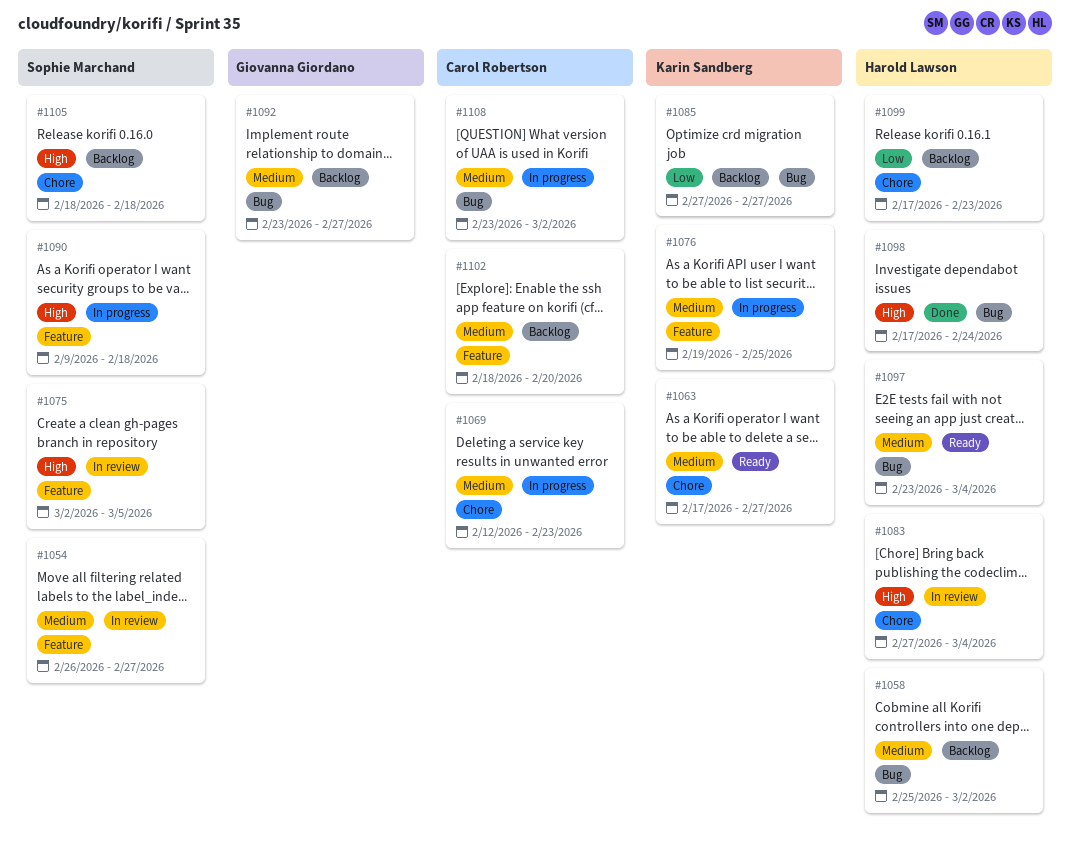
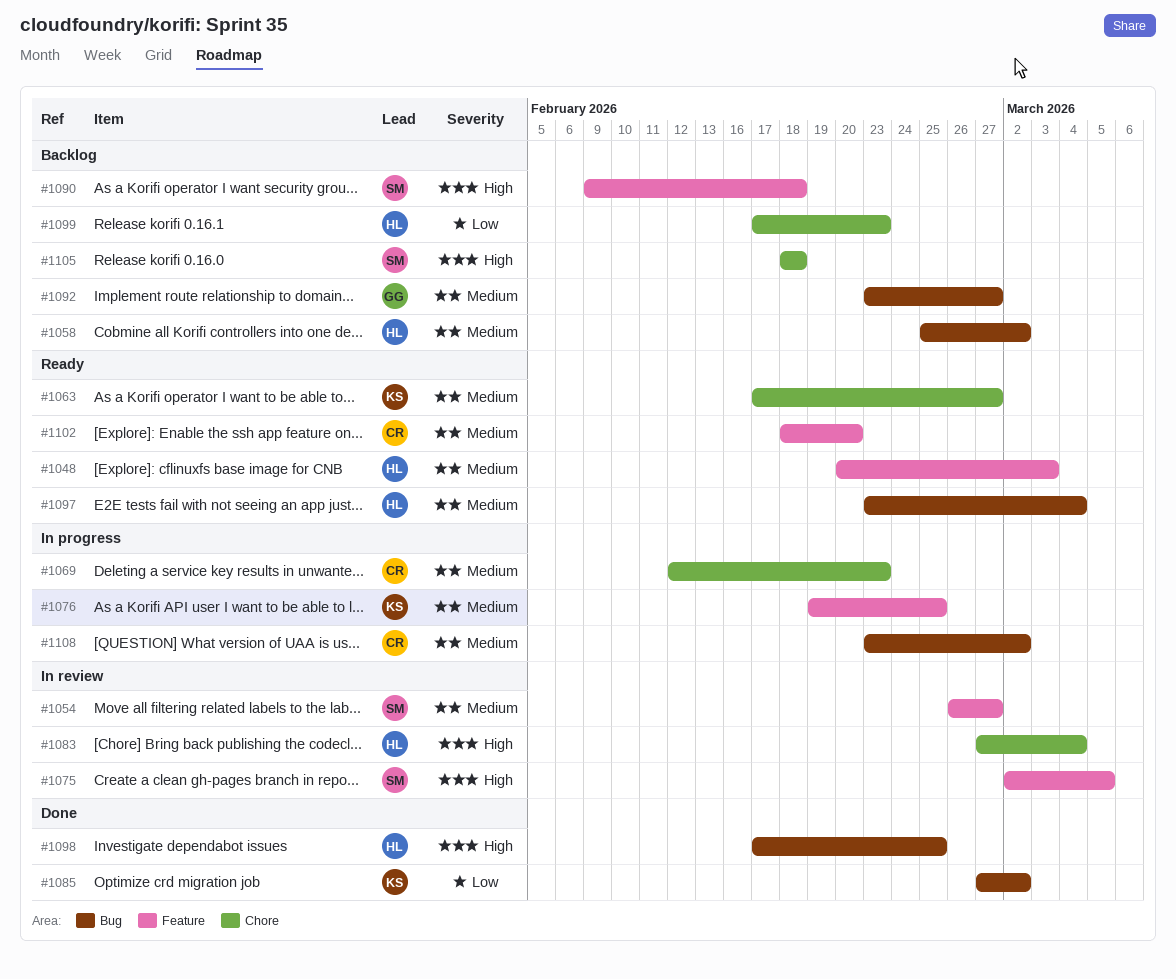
#1048: none -> present
#1085, status: Backlog -> Done
#1085, due: Feb 27 -> Mar 2
#1090, status: In progress -> Backlog
#1098, due: Feb 24 -> Feb 25
#1102, status: Backlog -> Ready

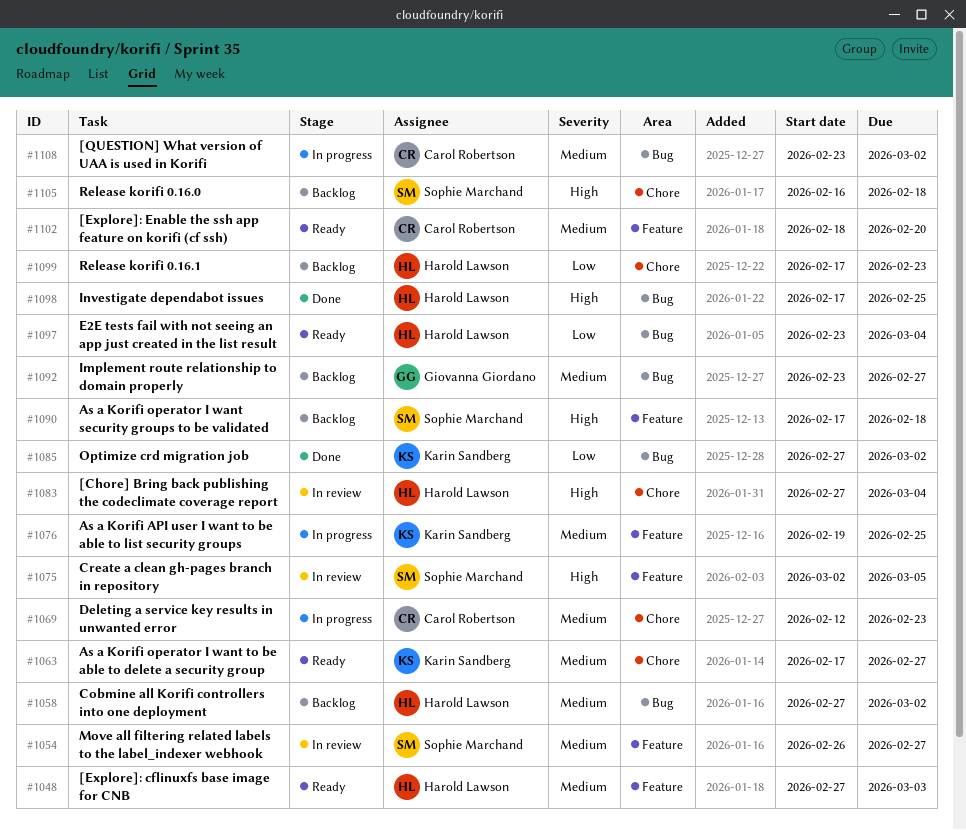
#1048, start: Feb 20 -> Feb 27
#1058, start: Feb 25 -> Feb 27
#1090, start: Feb 9 -> Feb 17
#1097, priority: Medium -> Low
#1105, start: Feb 18 -> Feb 16

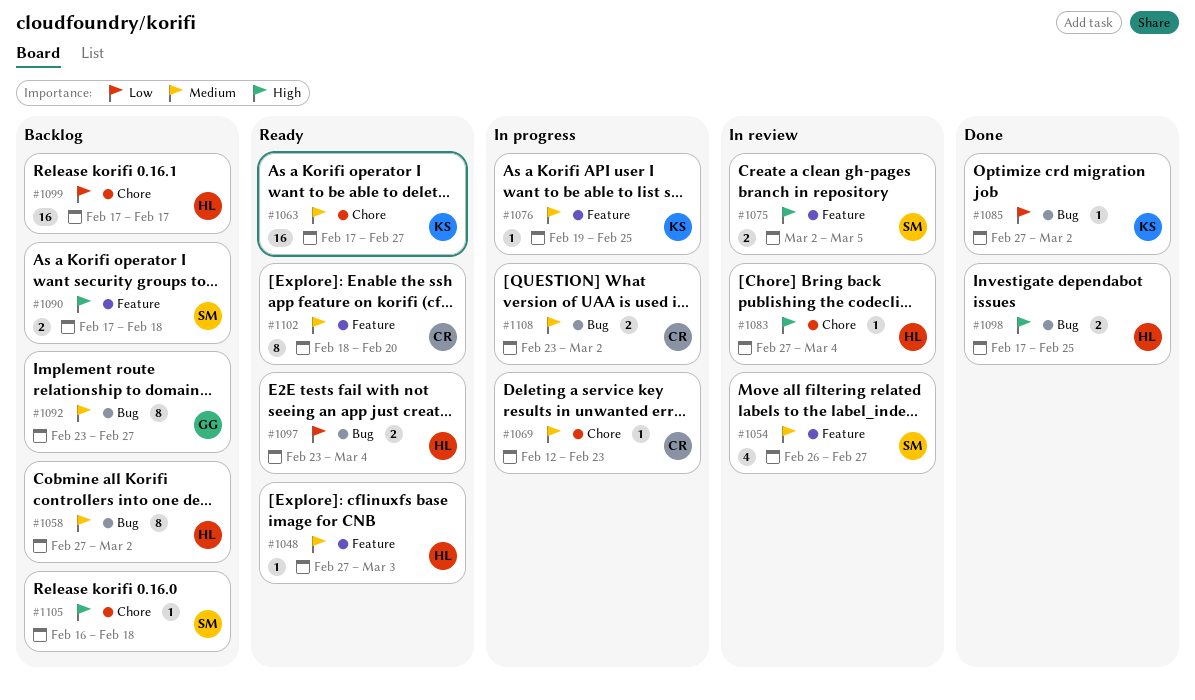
#1099, due: Feb 23 -> Feb 17

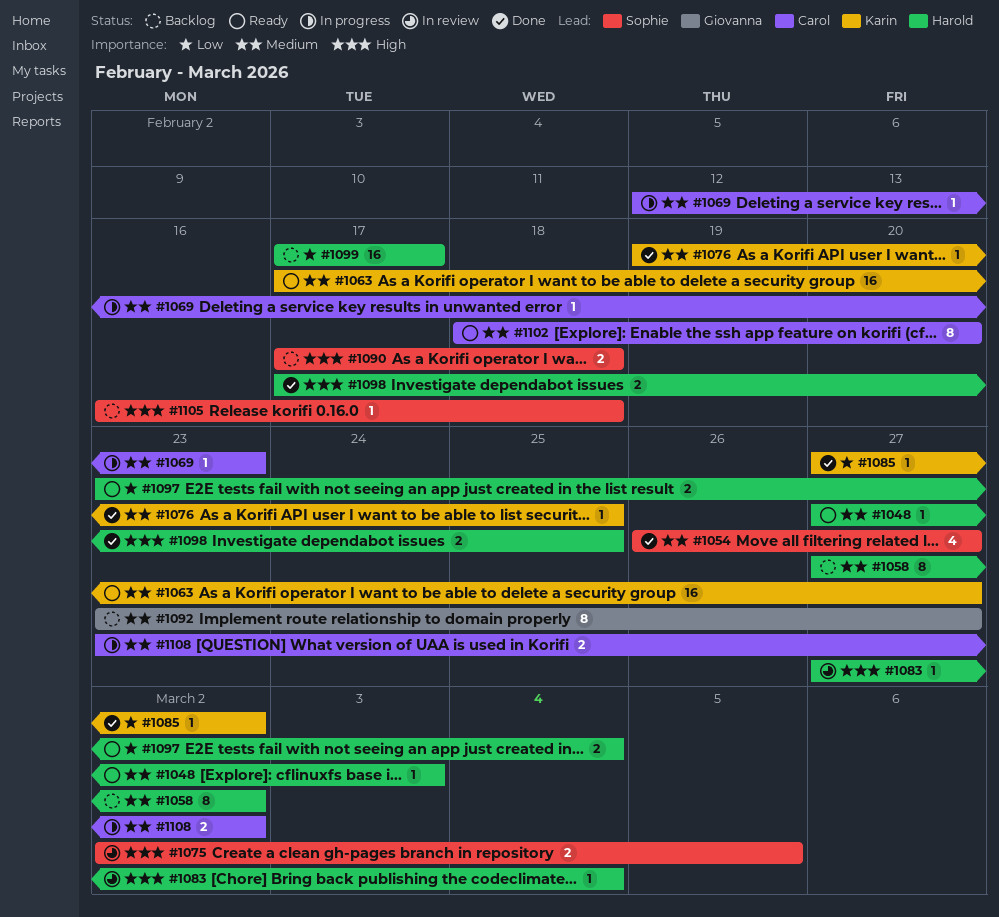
#1054, status: In review -> Done
#1076, status: In progress -> Done

